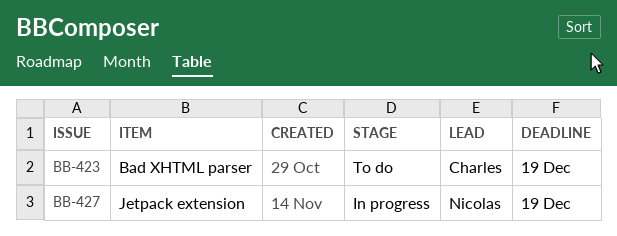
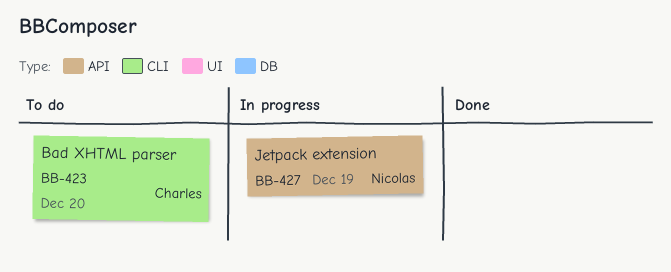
BB-423, due: Dec 19 -> Dec 20

